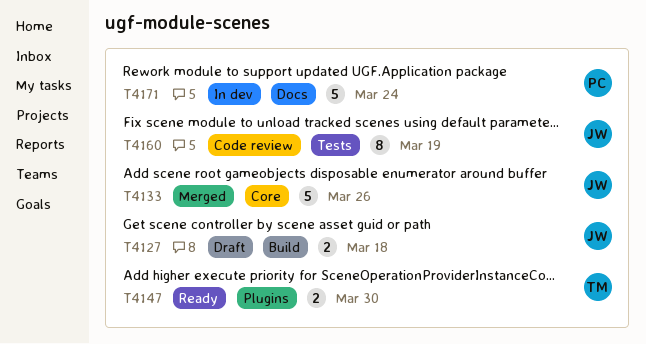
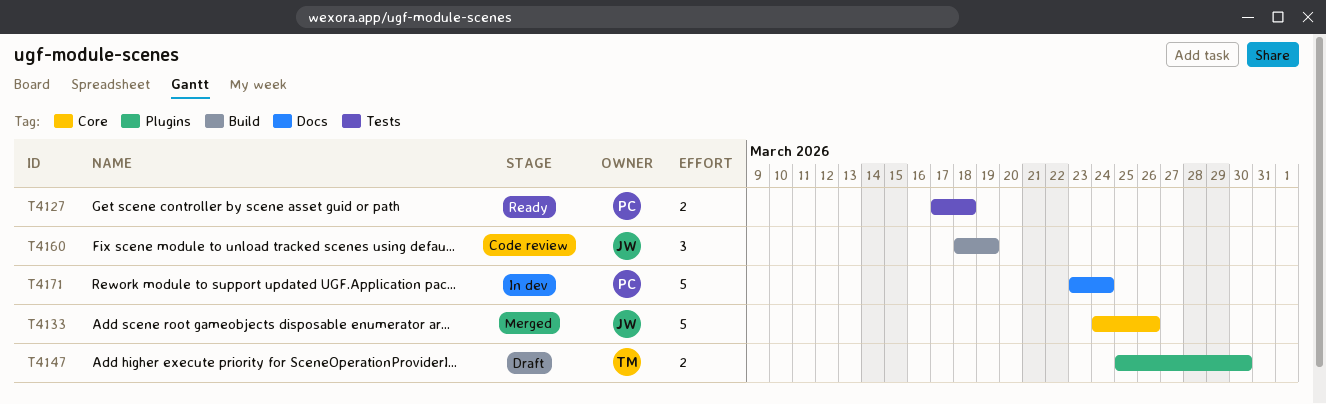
T4127, status: Draft -> Ready
T4127, owner: JW -> PC
T4127, label: Build -> Tests
T4147, status: Ready -> Draft
T4160, label: Tests -> Build
T4160, estimate: 8 -> 3

